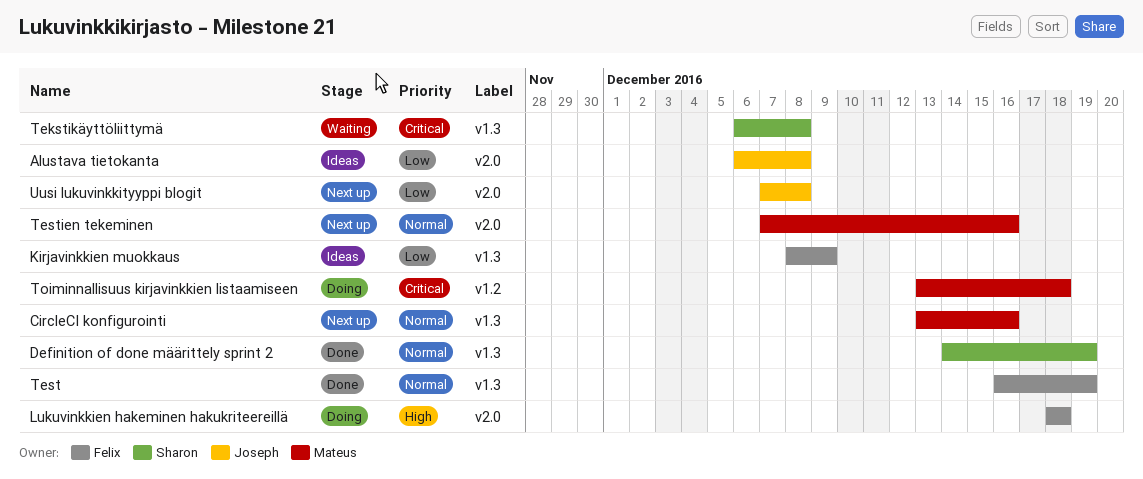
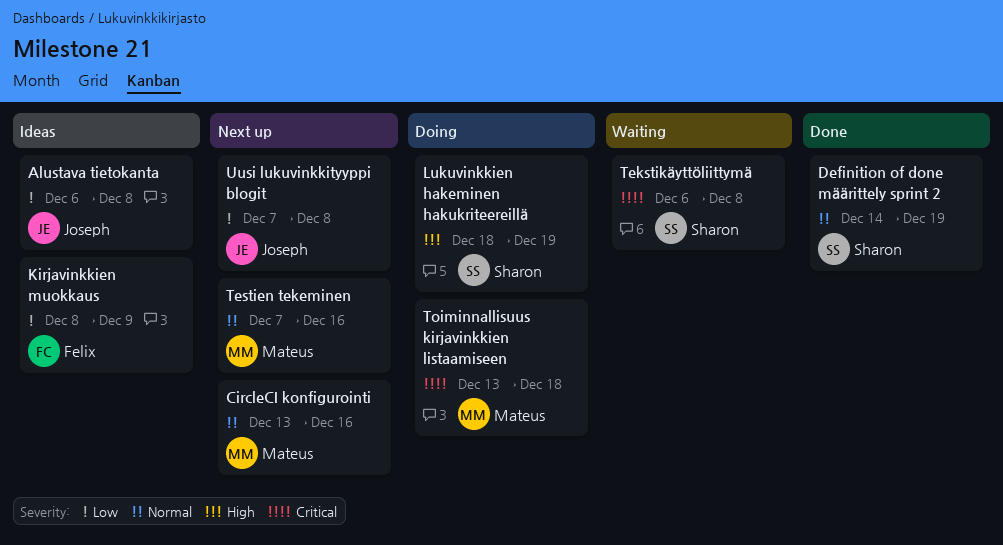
Lukuvinkkien hakeminen hakukriteereillä, owner: Felix -> Sharon
Lukuvinkkien hakeminen hakukriteereillä, due: Dec 18 -> Dec 19
Test: present -> none

